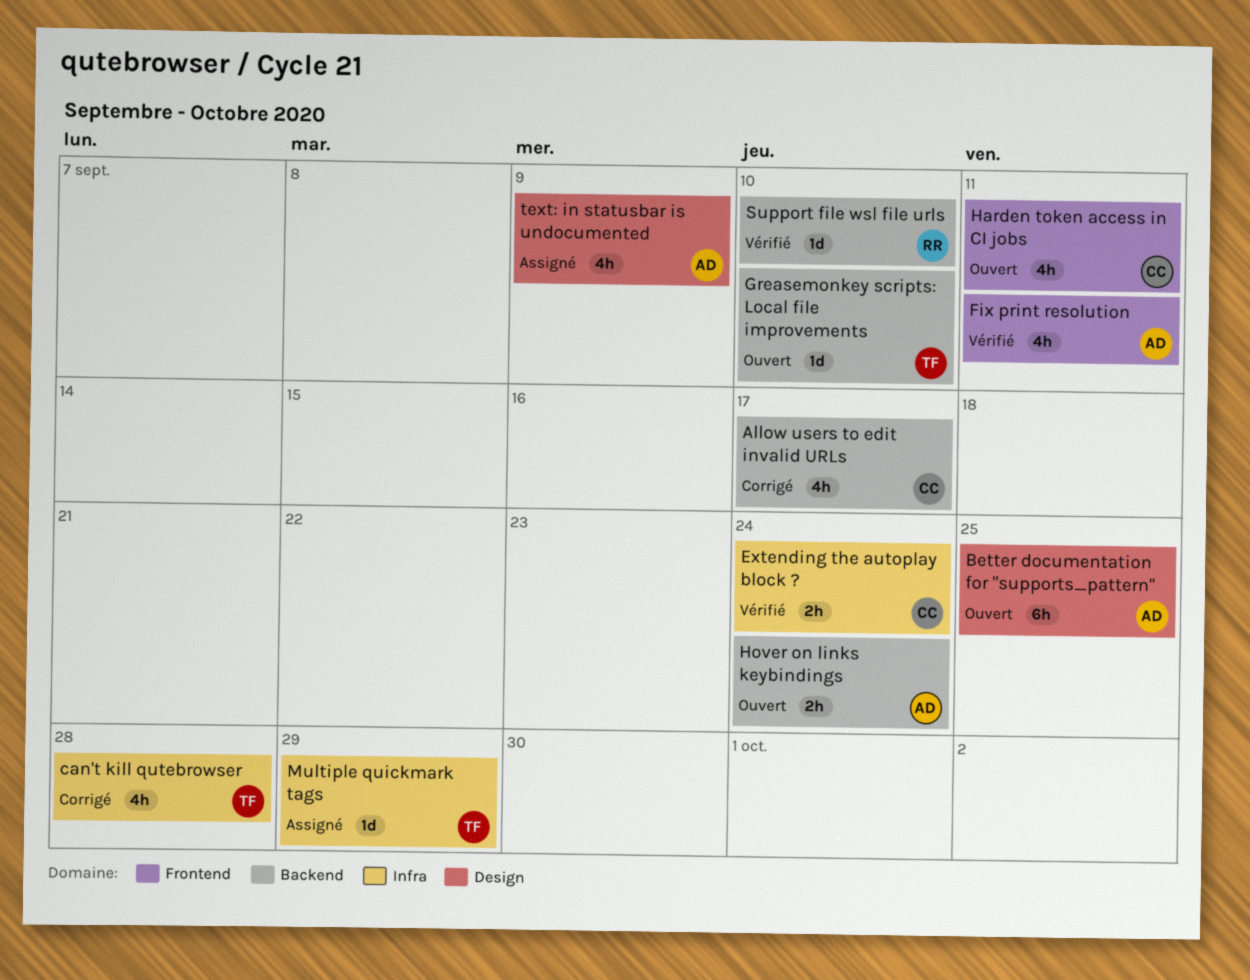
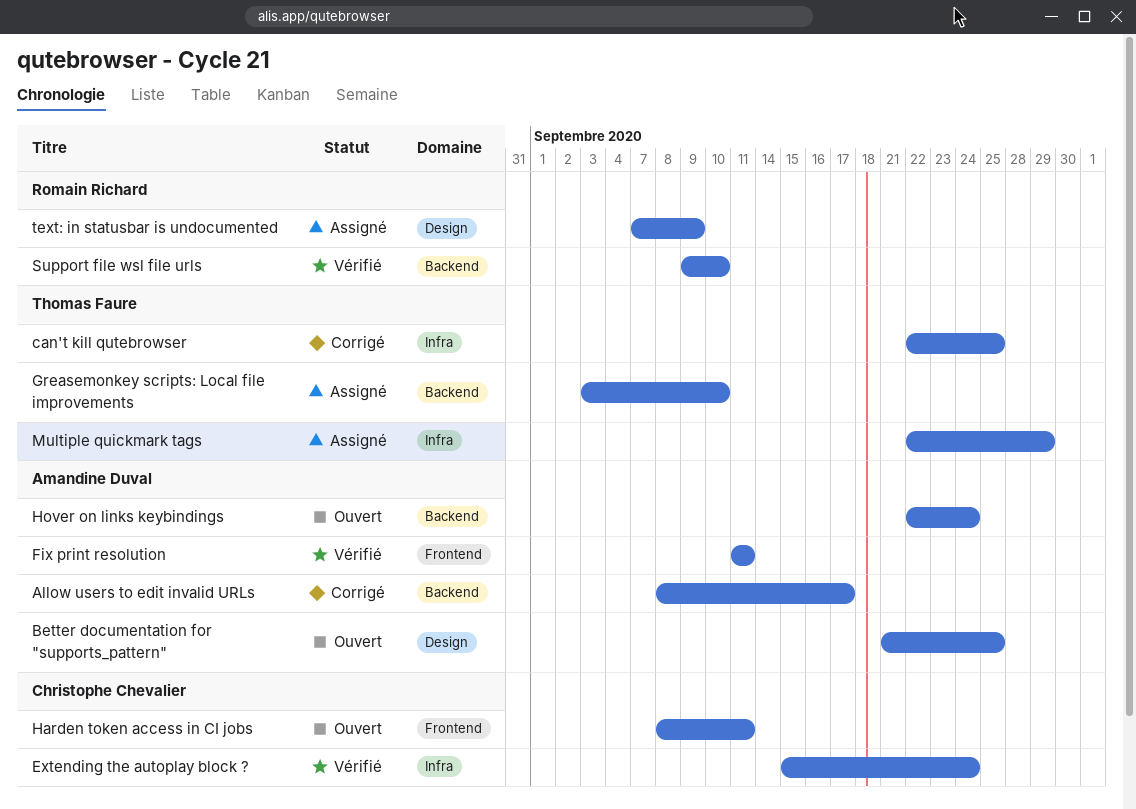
Allow users to edit invalid URLs, owner: Christophe Chevalier -> Amandine Duval
can't kill qutebrowser, due: Sep 28 -> Sep 25
Greasemonkey scripts: Local file improvements, status: Ouvert -> Assigné
text: in statusbar is undocumented, owner: Amandine Duval -> Romain Richard

